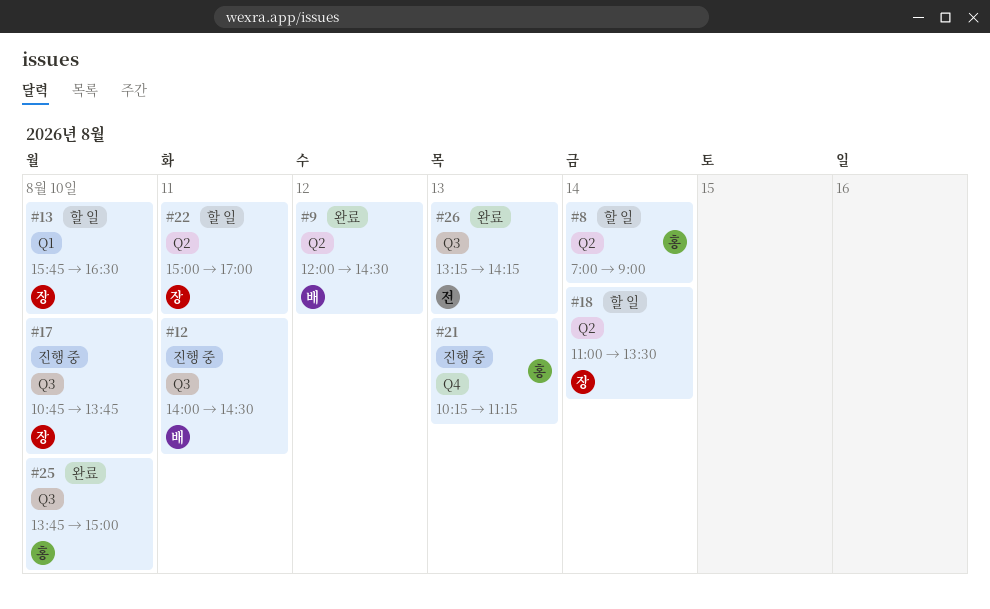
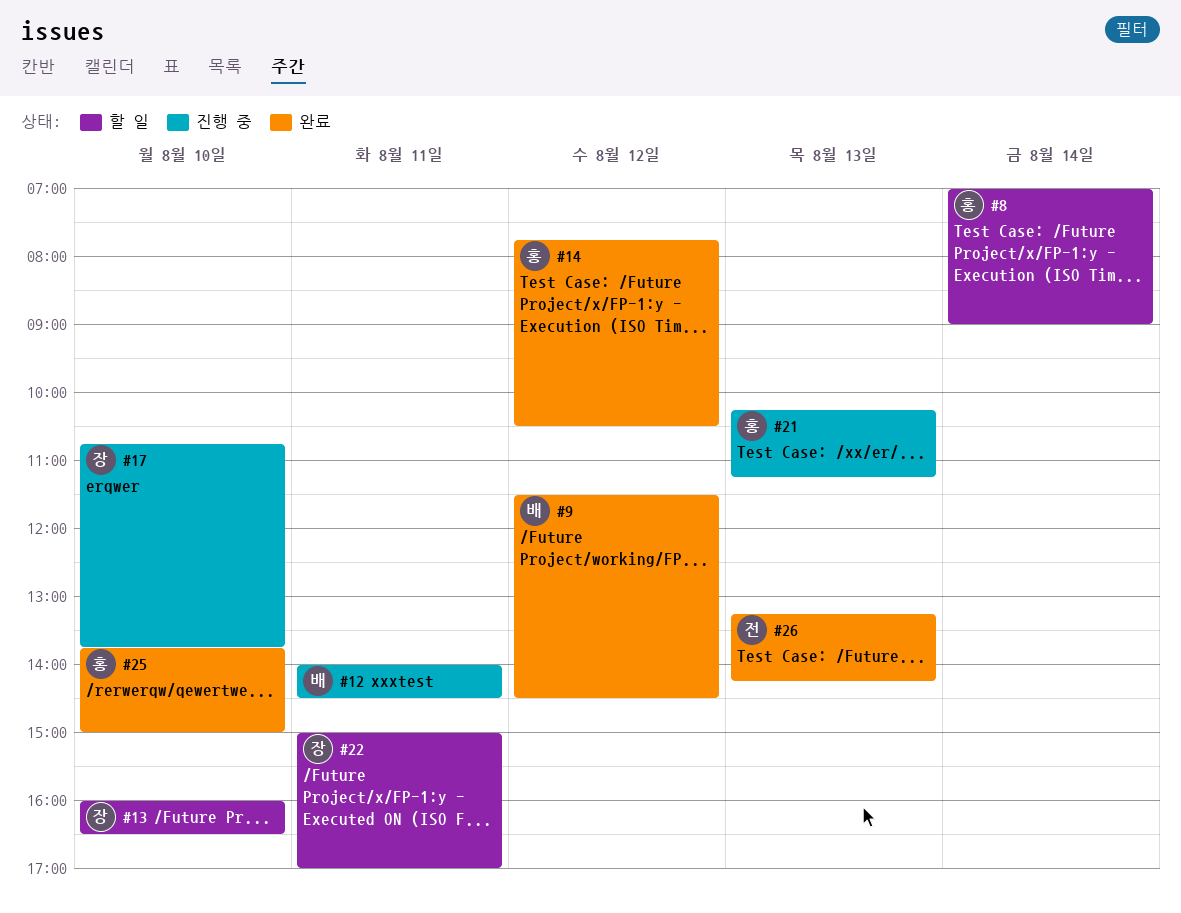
#9, begins: 12:00 -> 11:30
#13, begins: 15:45 -> 16:00
#14: none -> present
#18: present -> none

